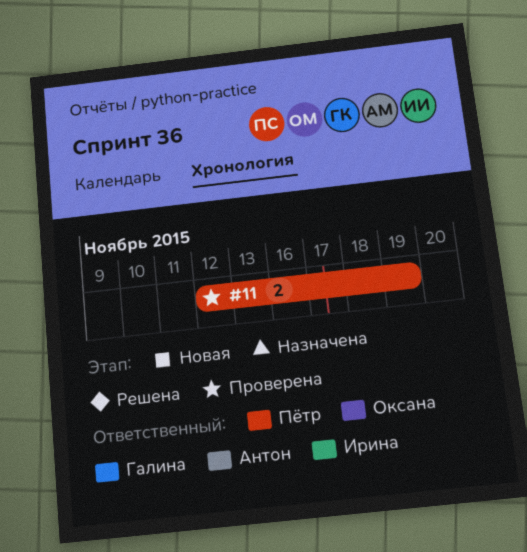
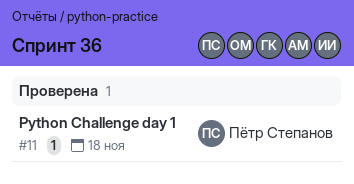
#11, estimate: 2 -> 1
#11, due: Nov 19 -> Nov 18

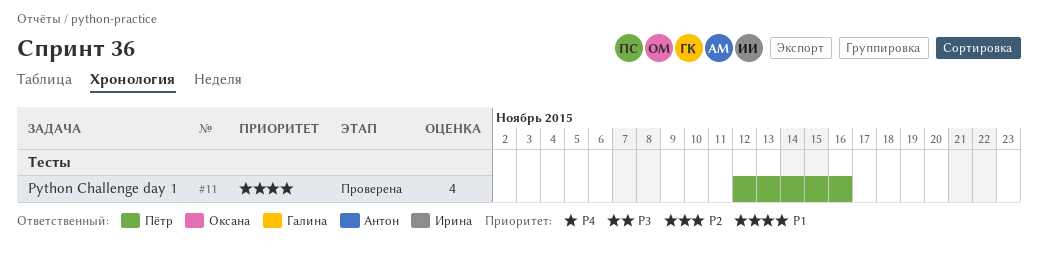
#11, estimate: 1 -> 4
#11, due: Nov 18 -> Nov 16

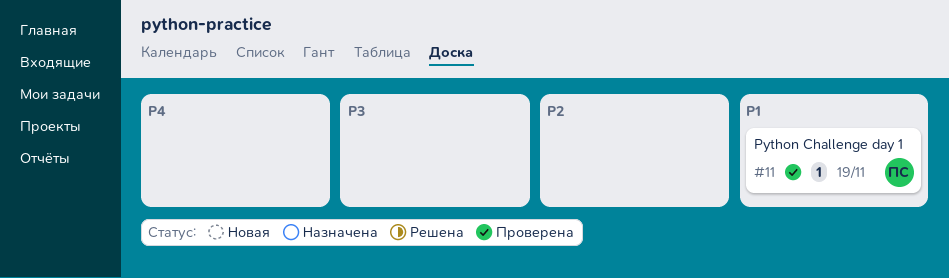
#11, estimate: 4 -> 1
#11, due: Nov 16 -> Nov 19

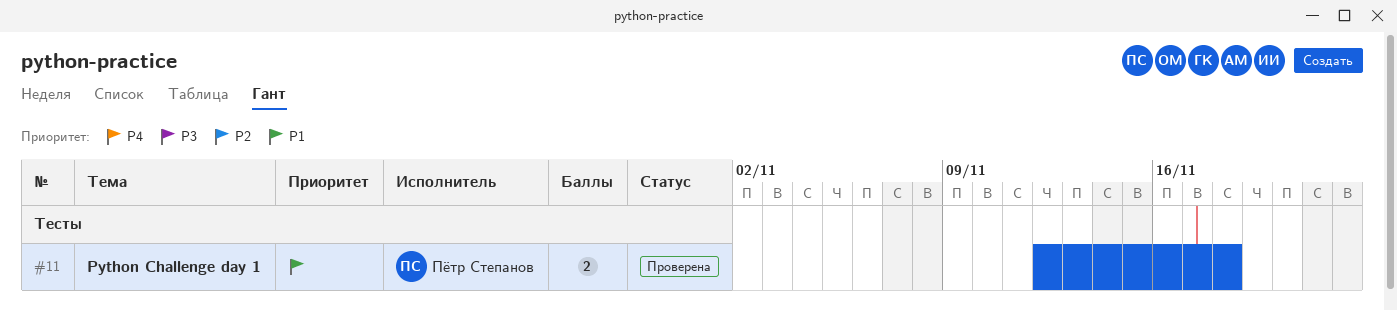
#11, estimate: 1 -> 2
#11, due: Nov 19 -> Nov 18

